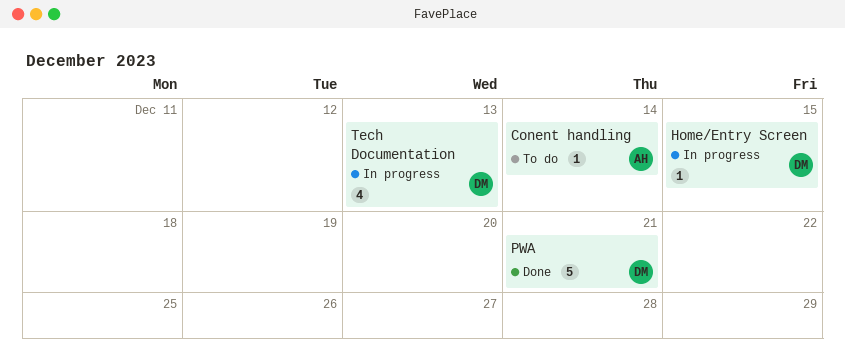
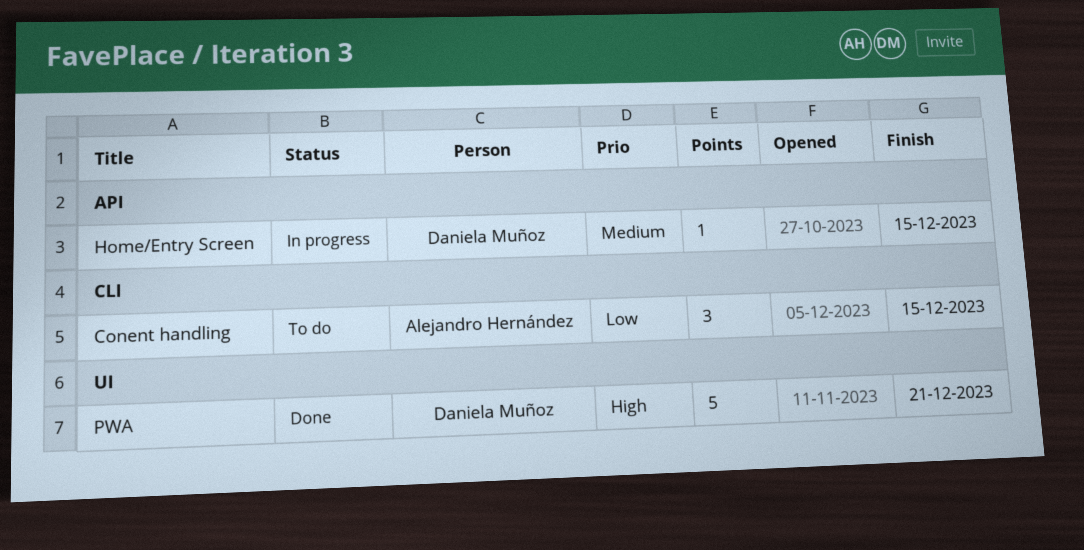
Conent handling, estimate: 1 -> 3
Conent handling, due: Dec 14 -> Dec 15
Tech Documentation: present -> none

